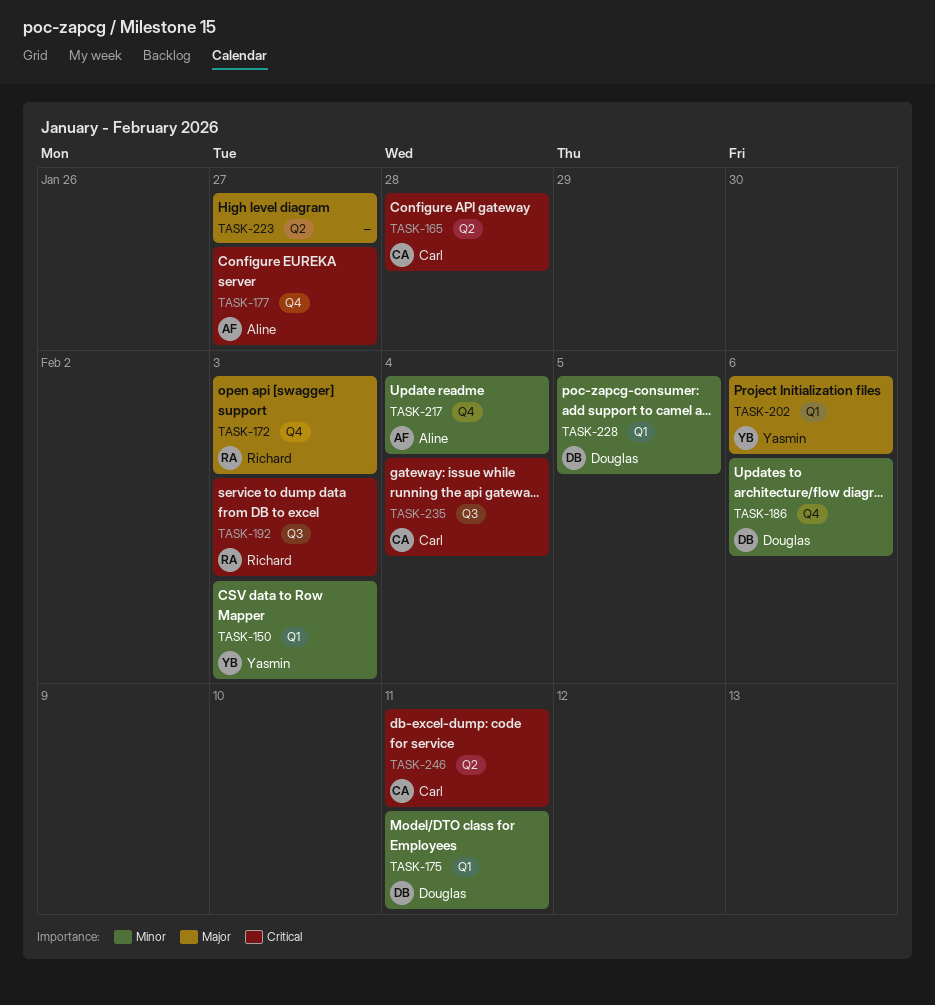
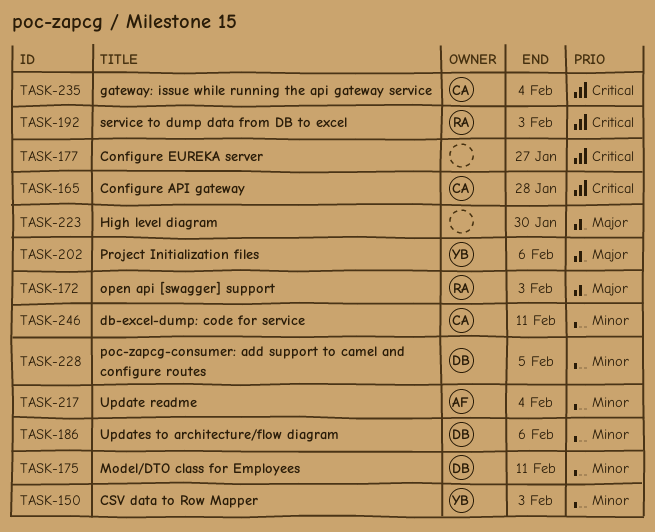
TASK-177, owner: Aline -> none
TASK-223, due: Jan 27 -> Jan 30
TASK-246, priority: Critical -> Minor

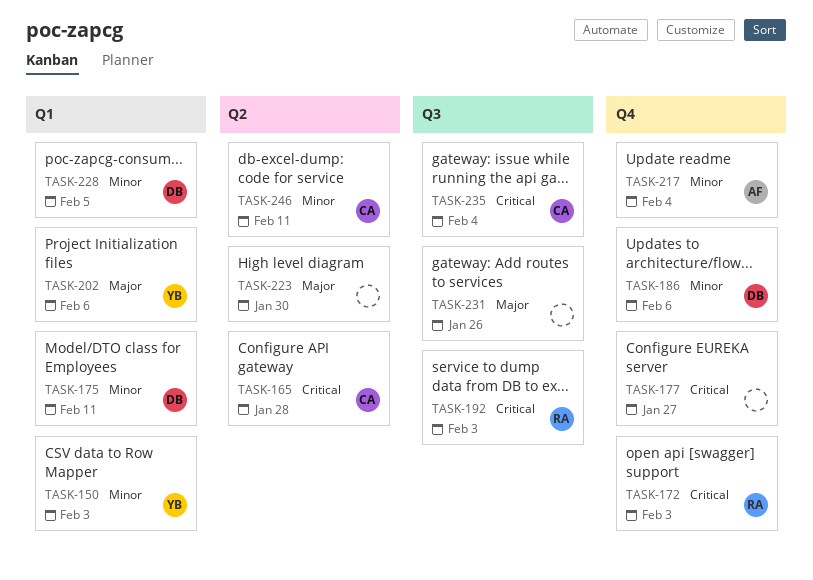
TASK-172, priority: Major -> Critical
TASK-231: none -> present

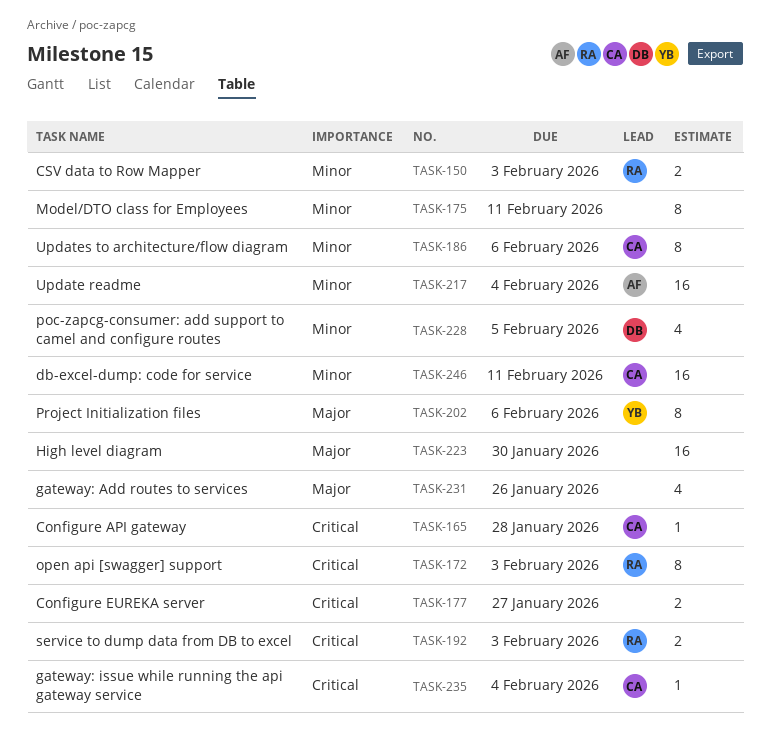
TASK-150, owner: YB -> RA
TASK-175, owner: DB -> none
TASK-186, owner: DB -> CA

